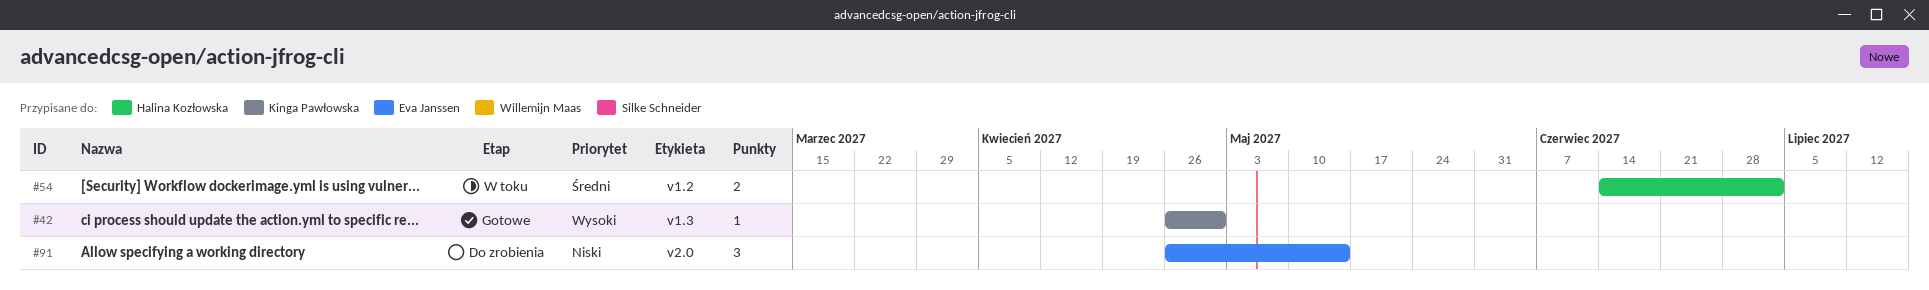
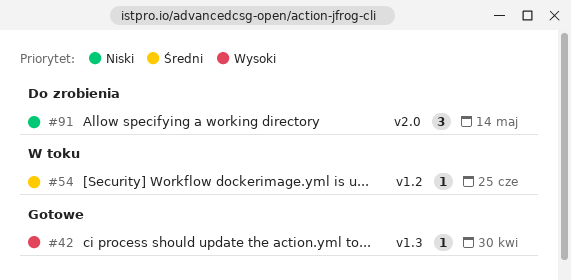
#54, estimate: 2 -> 1
#54, due: Jul 2 -> Jun 25

